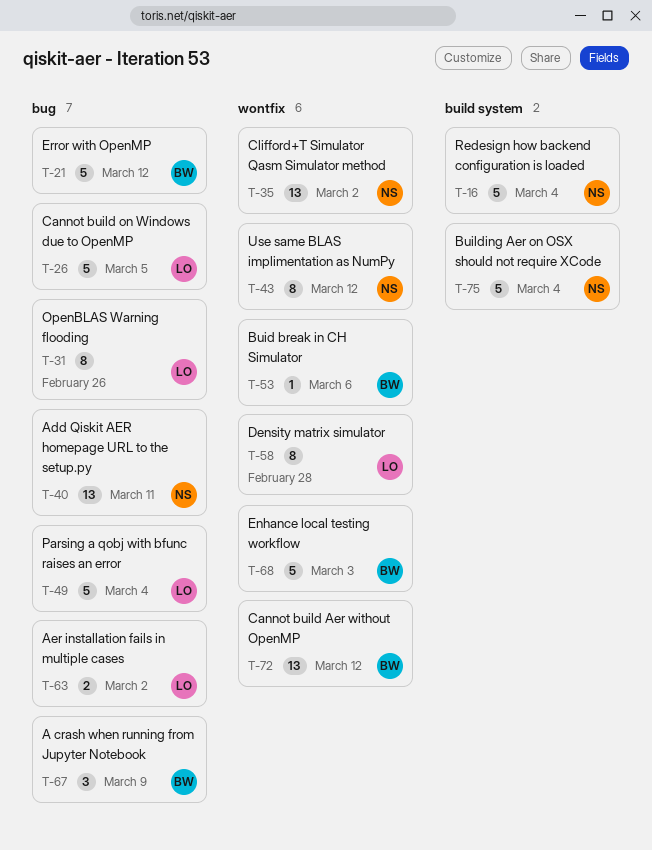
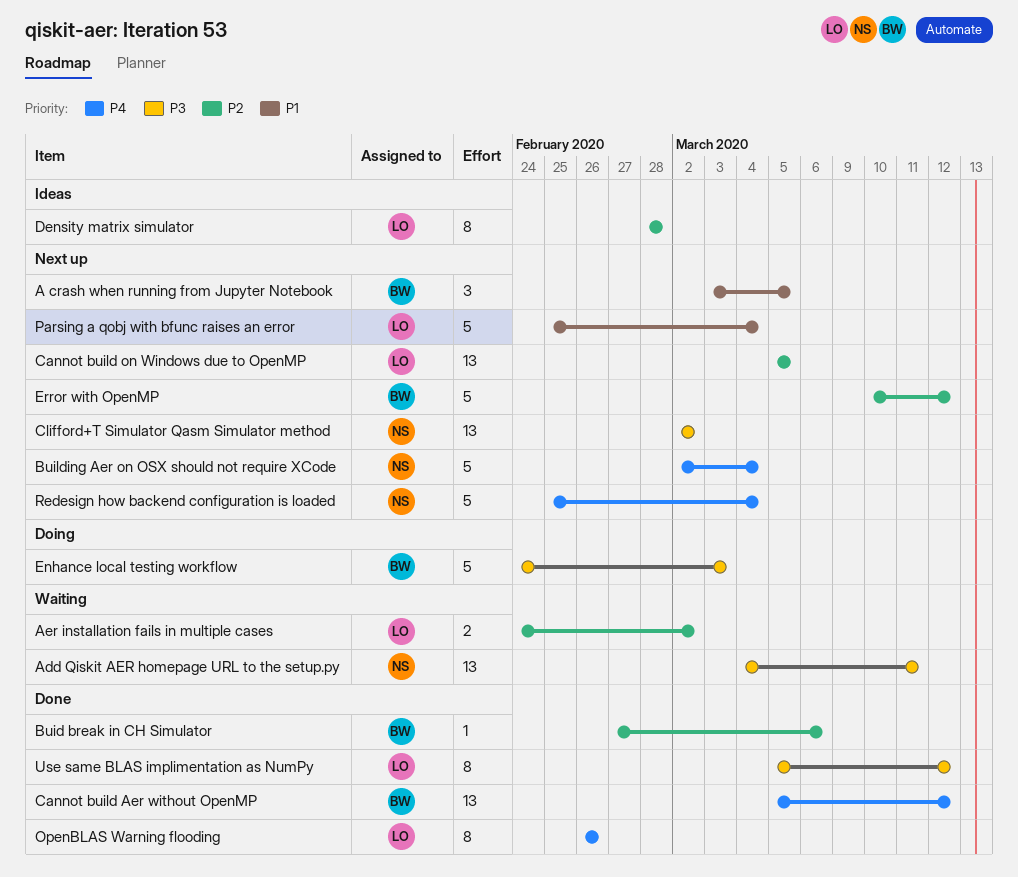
A crash when running from Jupyter Notebook, due: Mar 9 -> Mar 5
Cannot build on Windows due to OpenMP, estimate: 5 -> 13
Use same BLAS implimentation as NumPy, owner: NS -> LO

